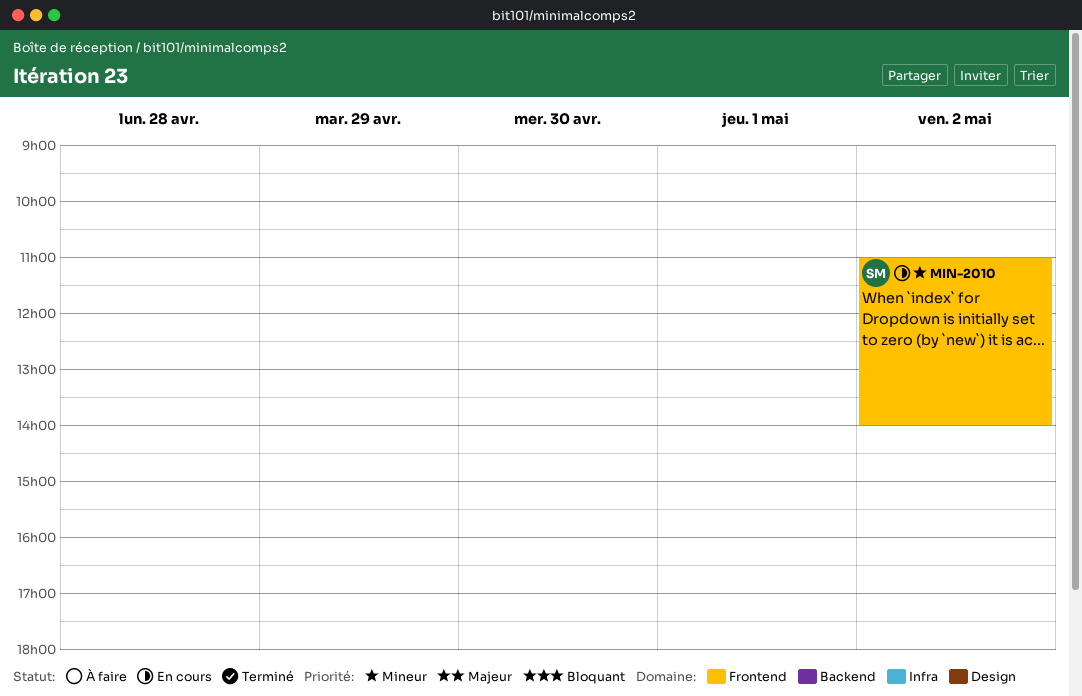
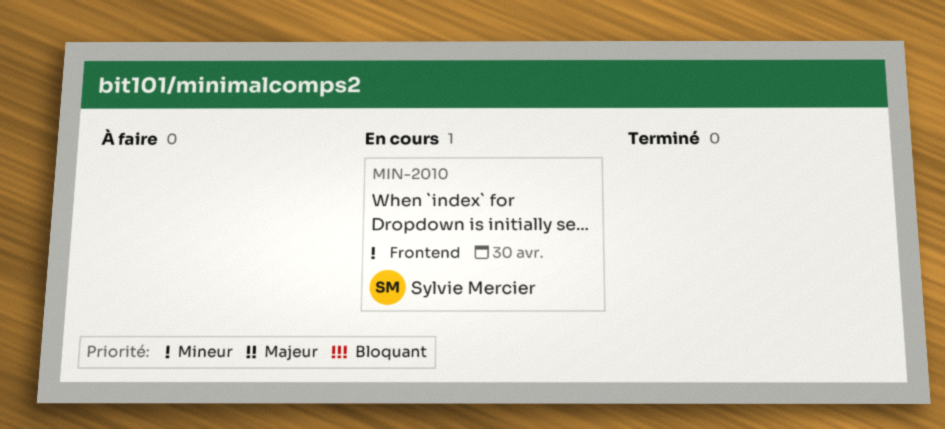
MIN-2010, day: May 2 -> Apr 30

